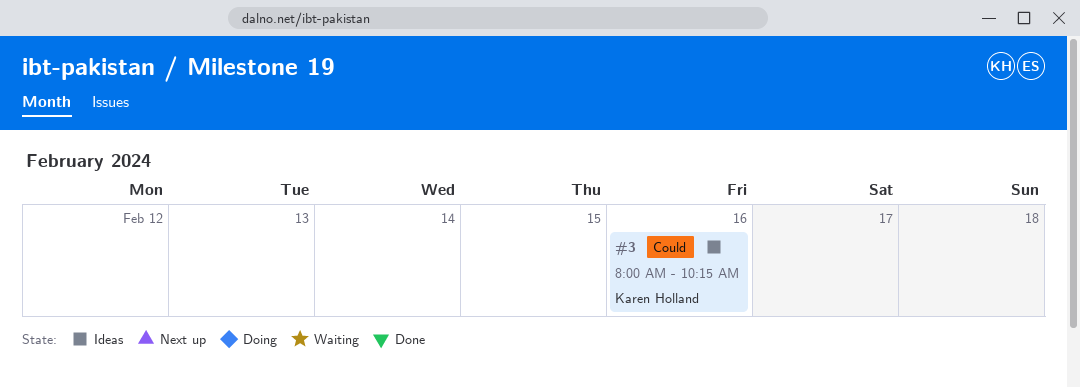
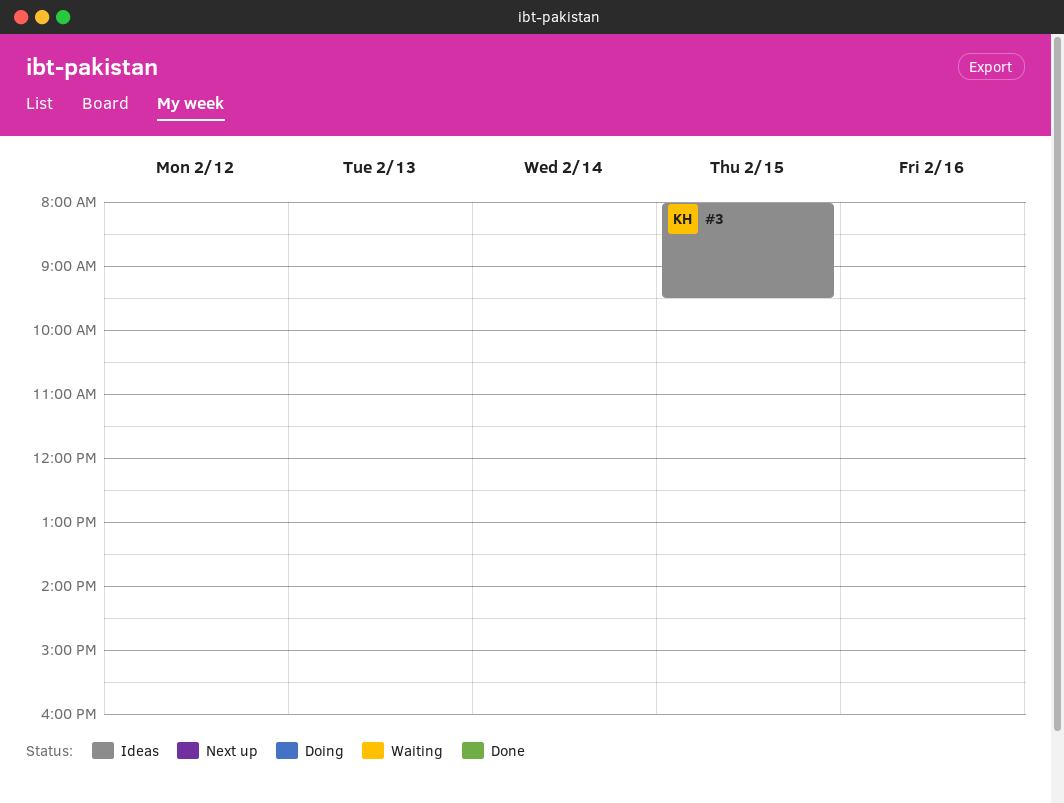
#3, day: Feb 16 -> Feb 15
#3, ends: 10:15 -> 09:30

